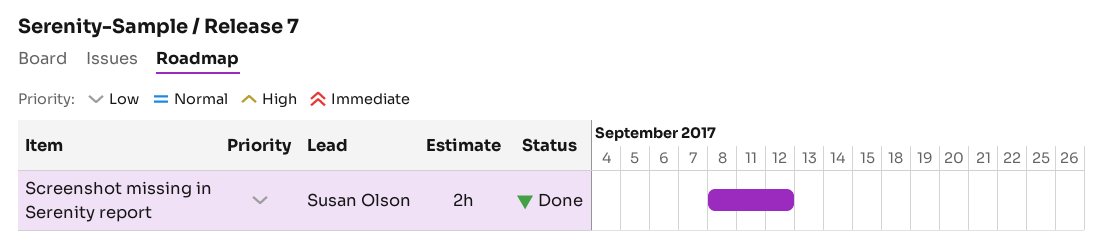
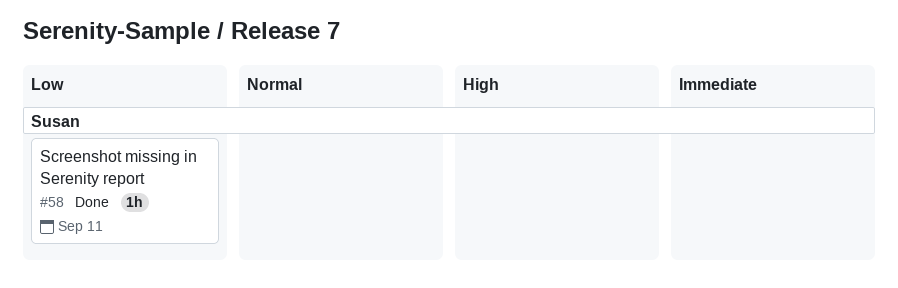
Screenshot missing in Serenity report, estimate: 2h -> 1h
Screenshot missing in Serenity report, due: Sep 12 -> Sep 11

